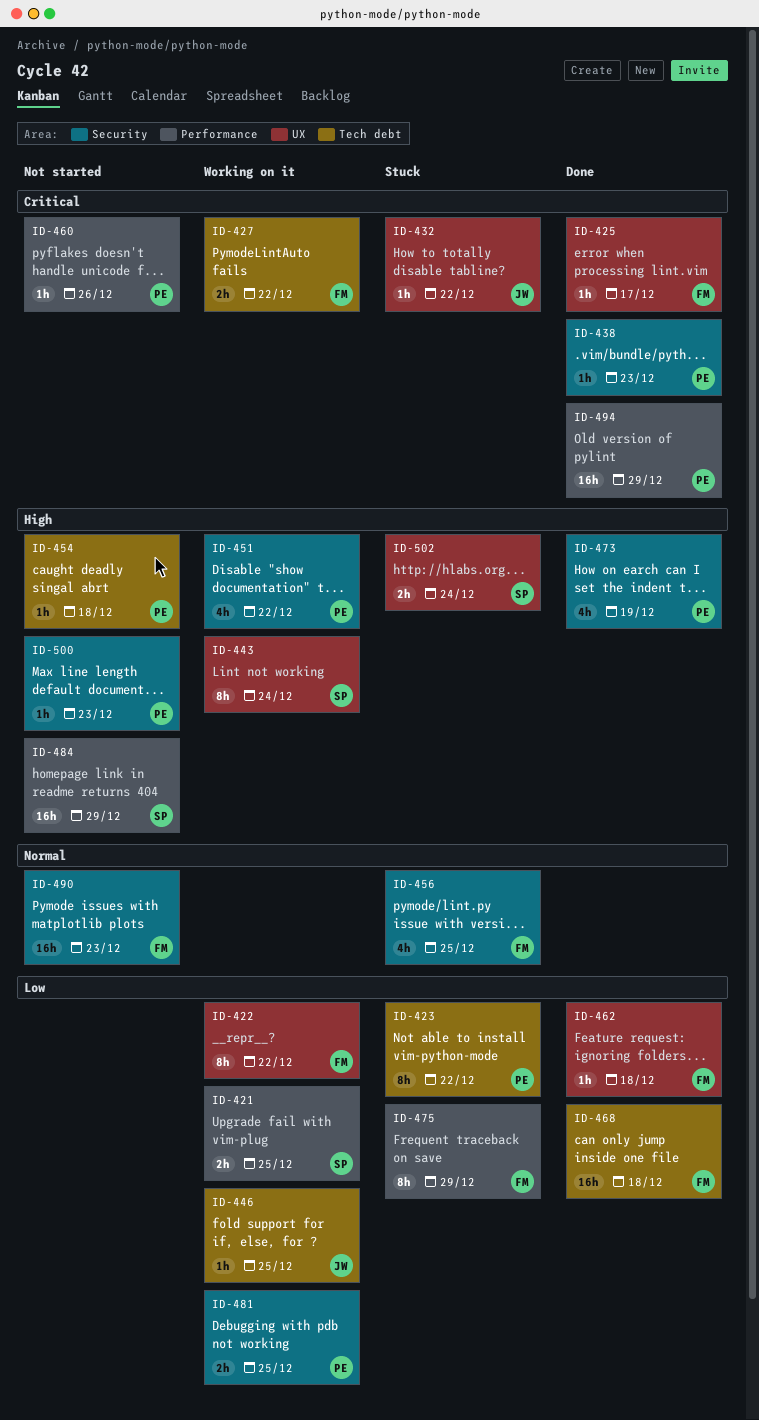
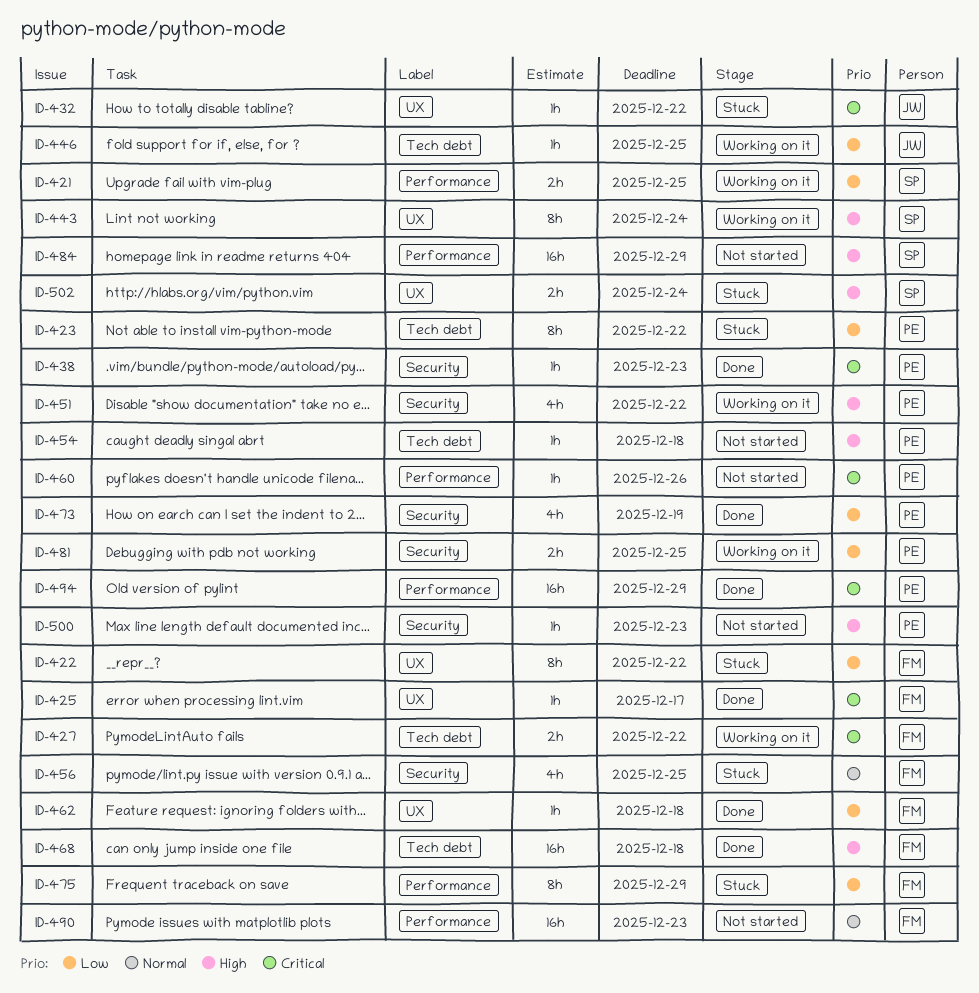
ID-422, status: Working on it -> Stuck
ID-468, priority: Low -> High
ID-473, priority: High -> Low
ID-490, label: Security -> Performance

